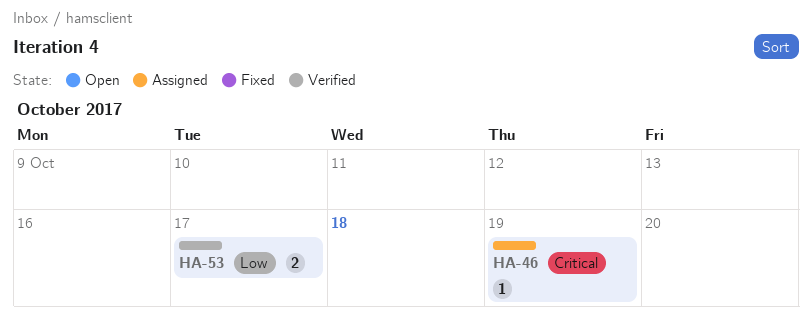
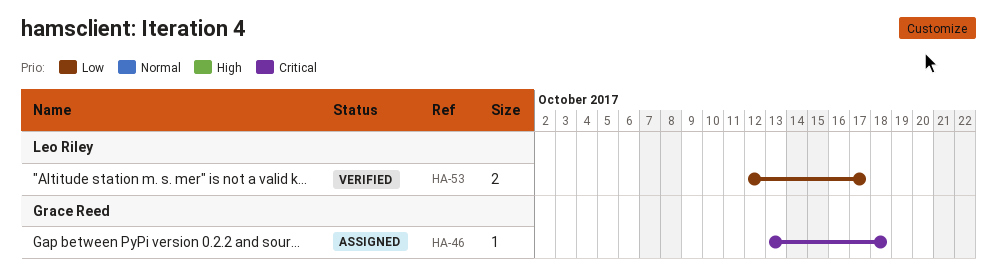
HA-46, due: Oct 19 -> Oct 18

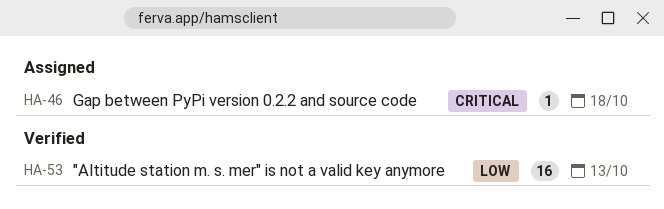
HA-53, estimate: 2 -> 16
HA-53, due: Oct 17 -> Oct 13

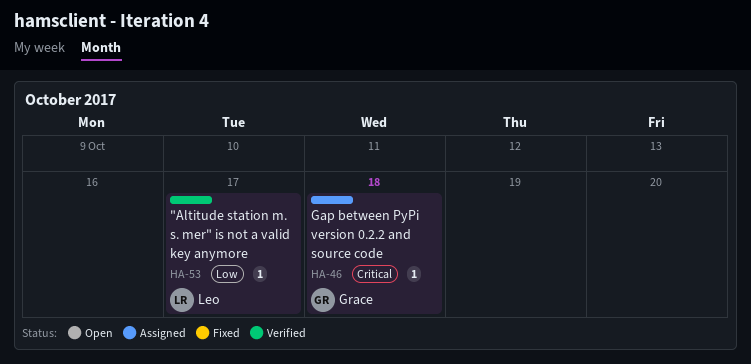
HA-53, estimate: 16 -> 1
HA-53, due: Oct 13 -> Oct 17

